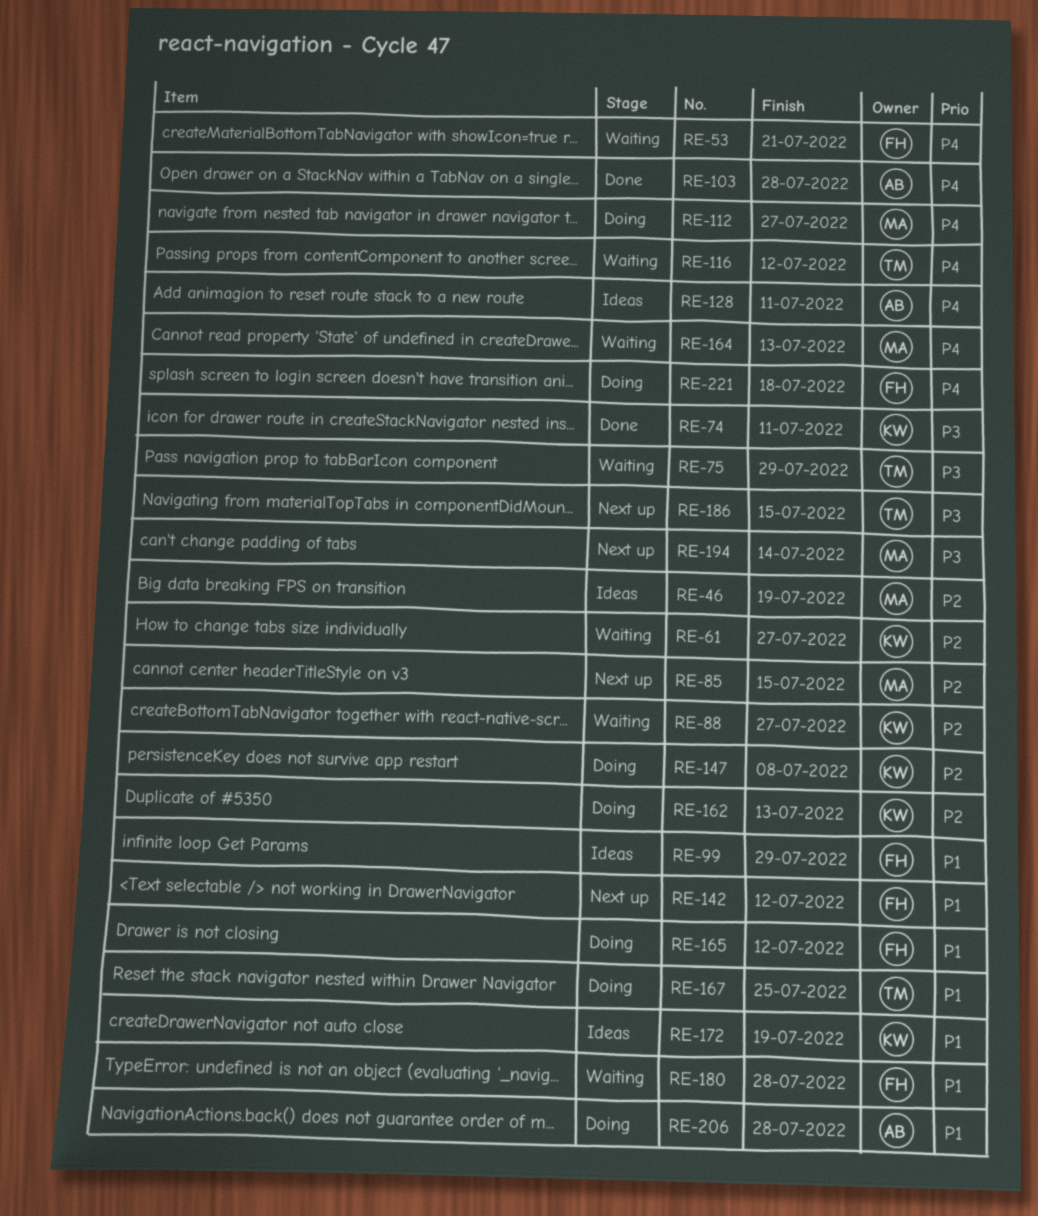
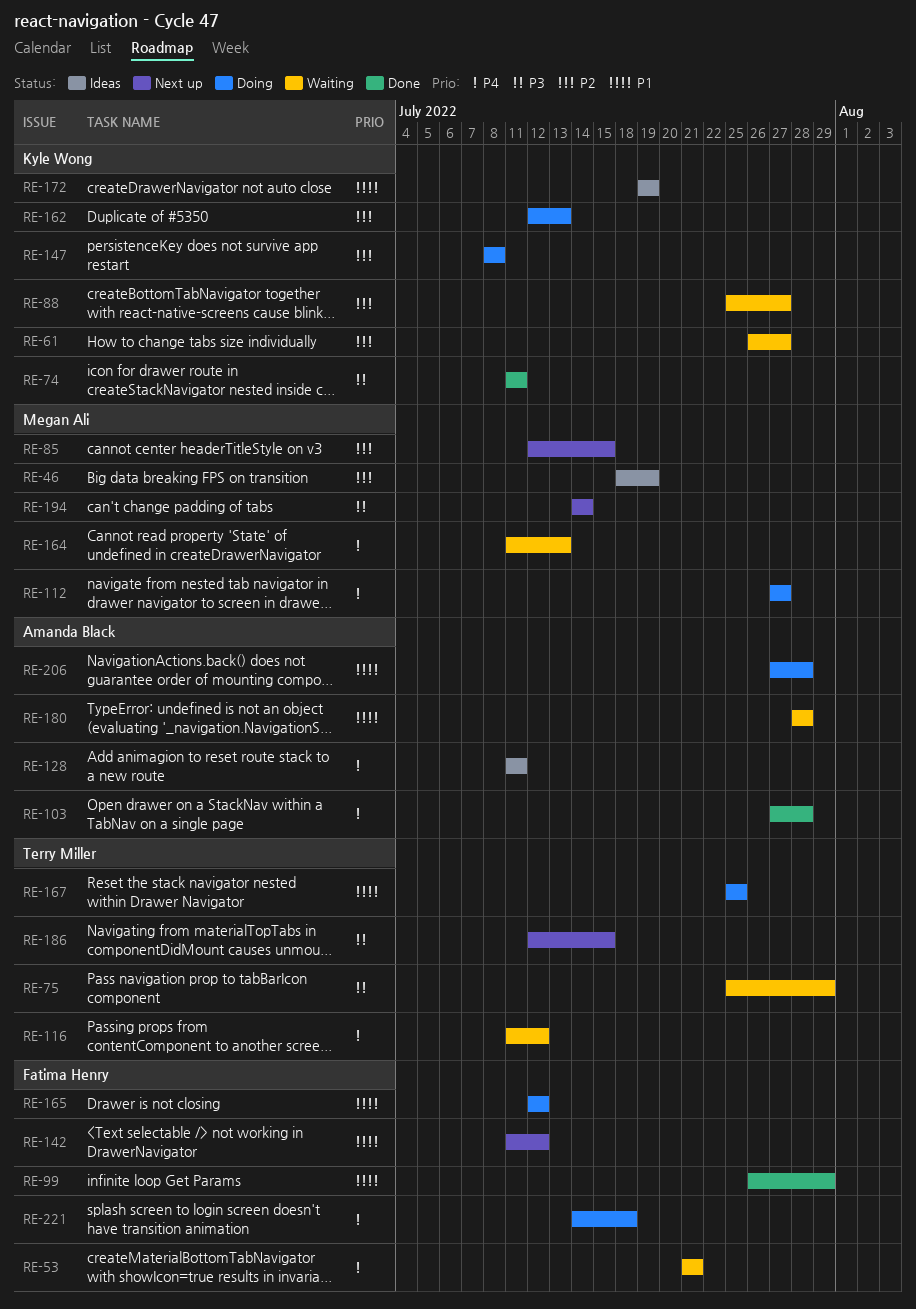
RE-99, status: Ideas -> Done
RE-180, owner: Fatima Henry -> Amanda Black

